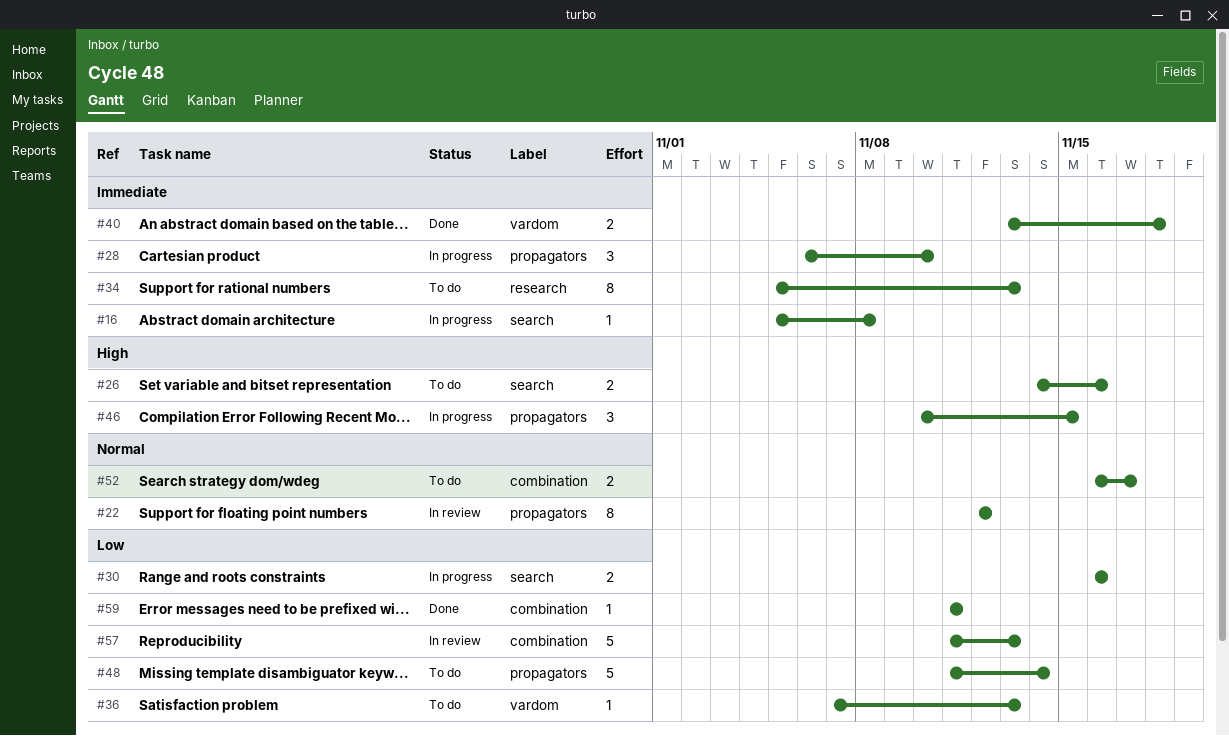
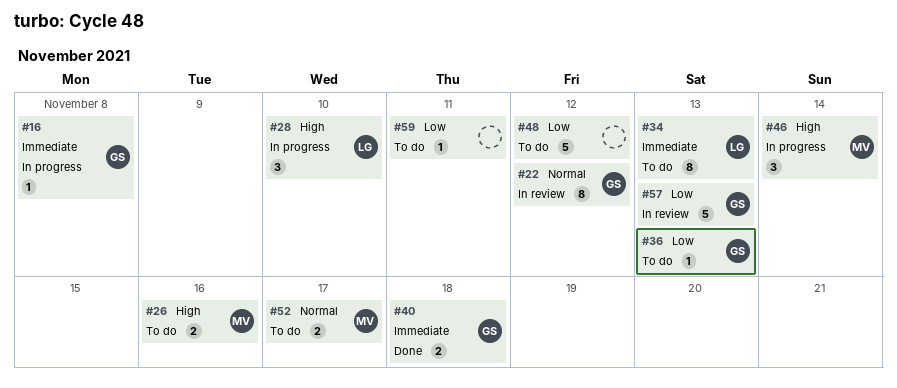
#28, priority: Immediate -> High
#30: present -> none
#46, due: Nov 15 -> Nov 14
#48, due: Nov 14 -> Nov 12
#59, status: Done -> To do

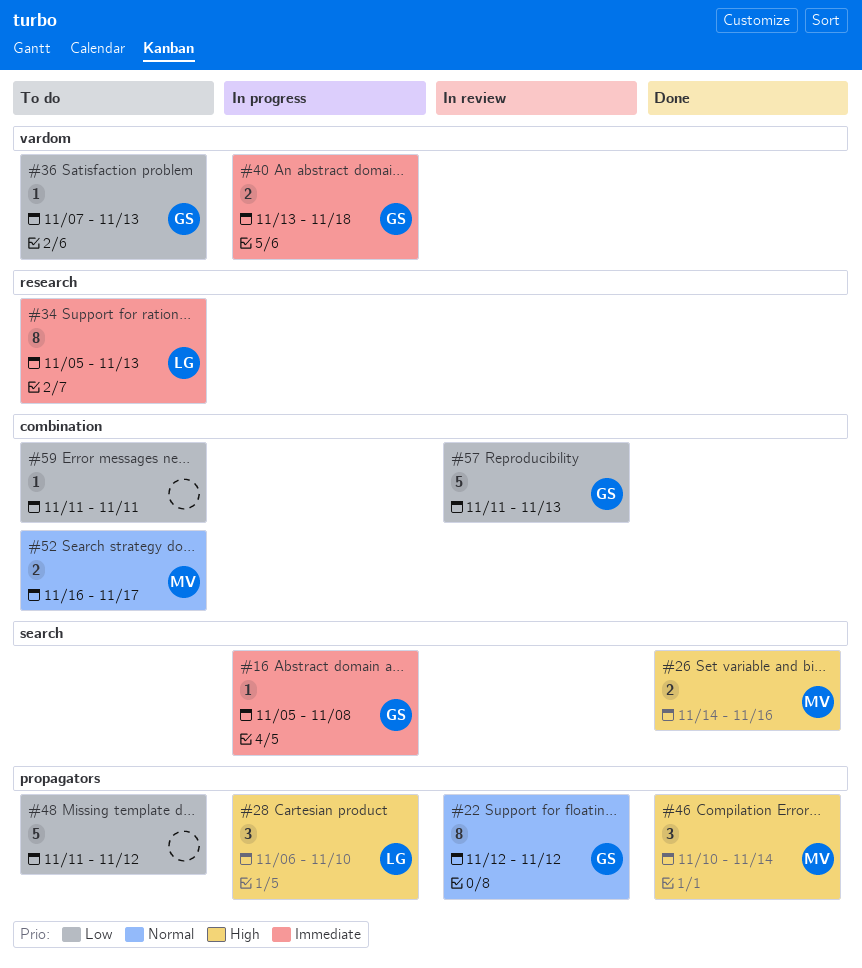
#26, status: To do -> Done
#40, status: Done -> In progress
#46, status: In progress -> Done

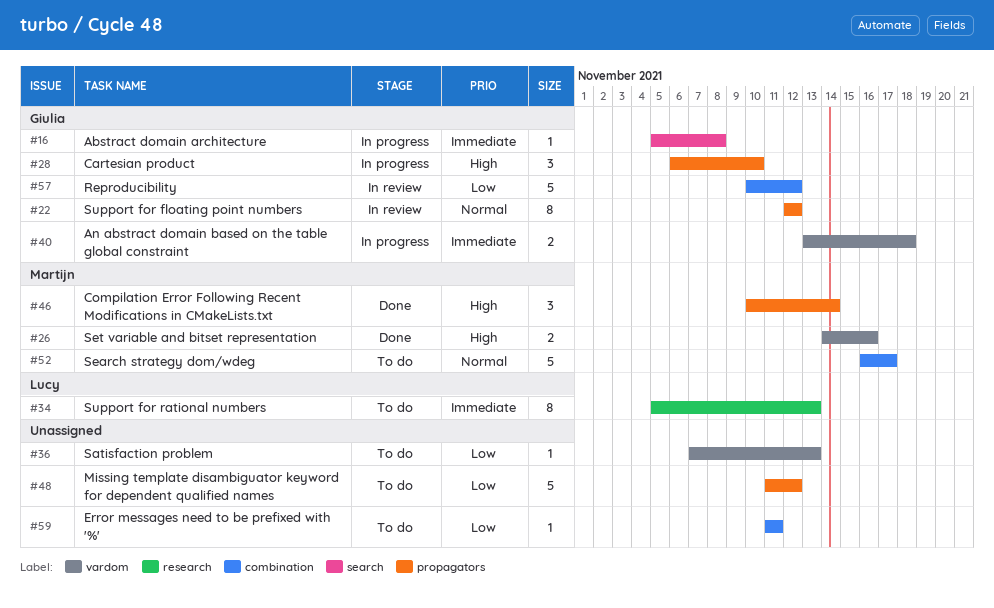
#26, label: search -> vardom
#28, owner: Lucy -> Giulia
#36, owner: Giulia -> none
#52, estimate: 2 -> 5
#57, start: Nov 11 -> Nov 10
#57, due: Nov 13 -> Nov 12

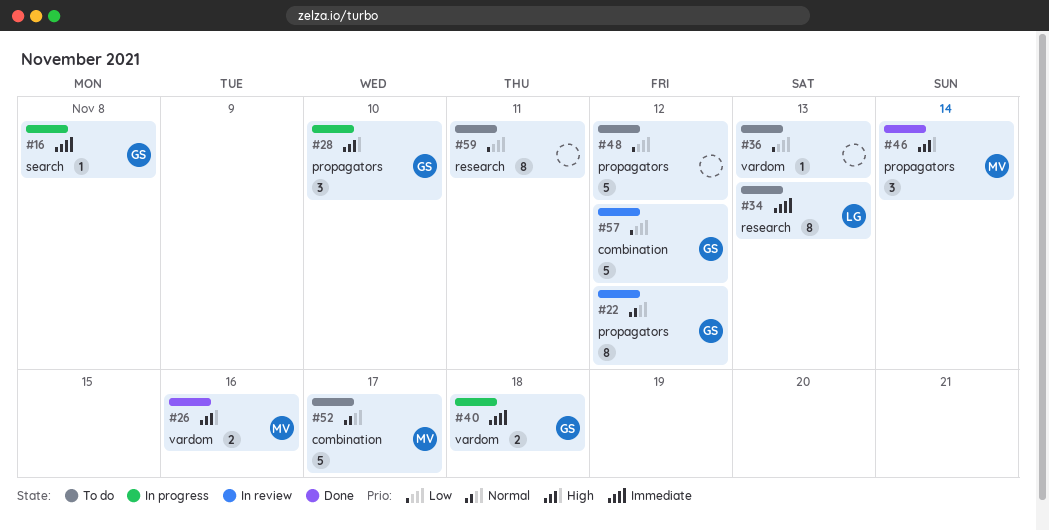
#59, label: combination -> research
#59, estimate: 1 -> 8

